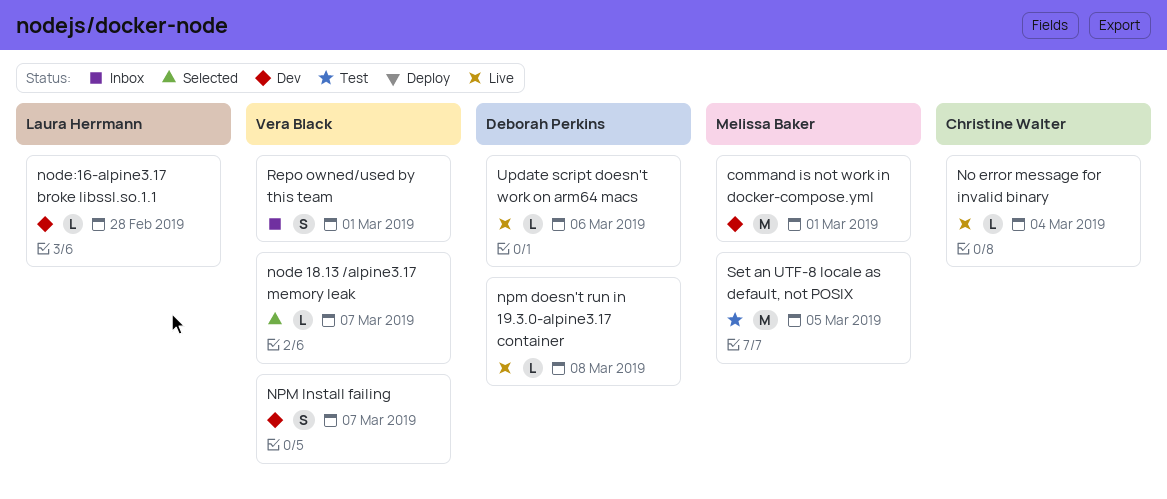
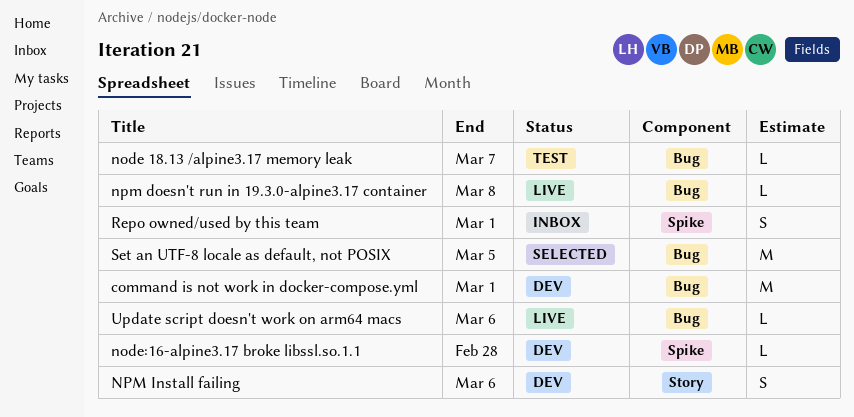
No error message for invalid binary: present -> none
node 18.13 /alpine3.17 memory leak, status: Selected -> Test
NPM Install failing, due: Mar 7 -> Mar 6
Set an UTF-8 locale as default, not POSIX, status: Test -> Selected

